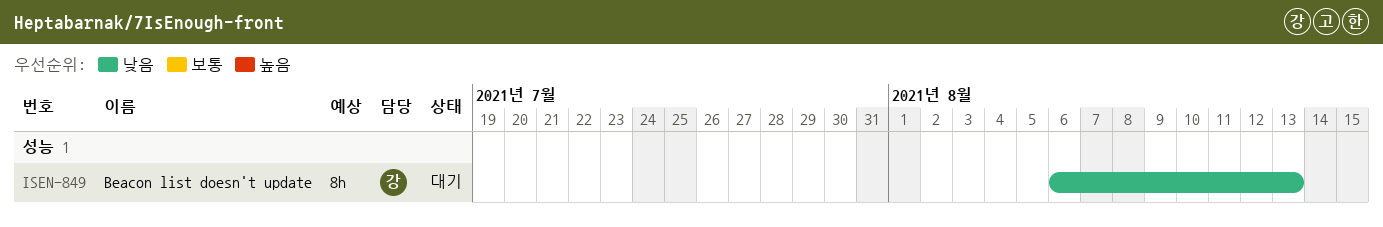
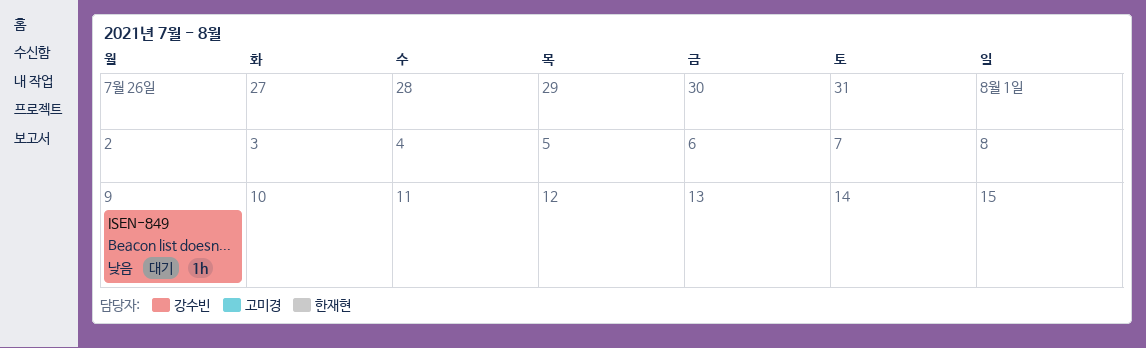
ISEN-849, estimate: 8h -> 1h
ISEN-849, due: Aug 13 -> Aug 9

